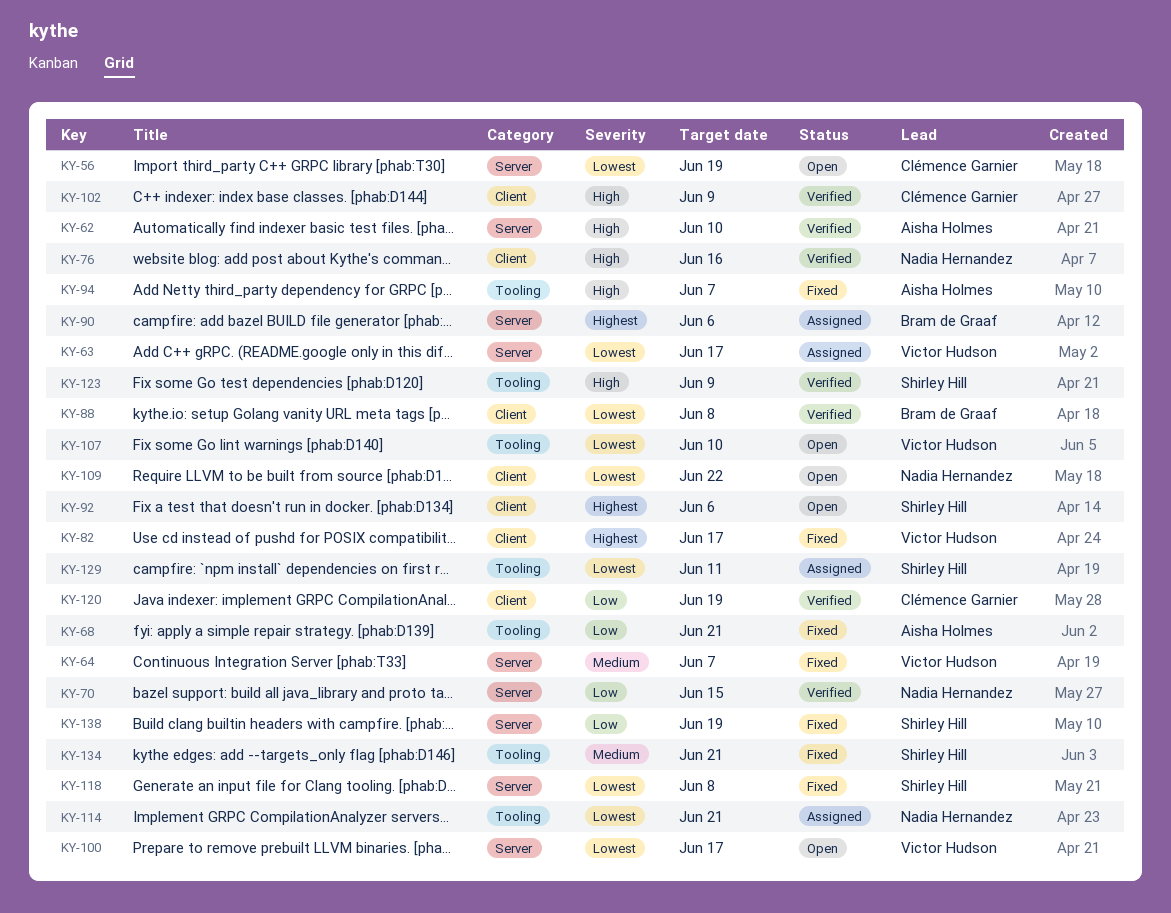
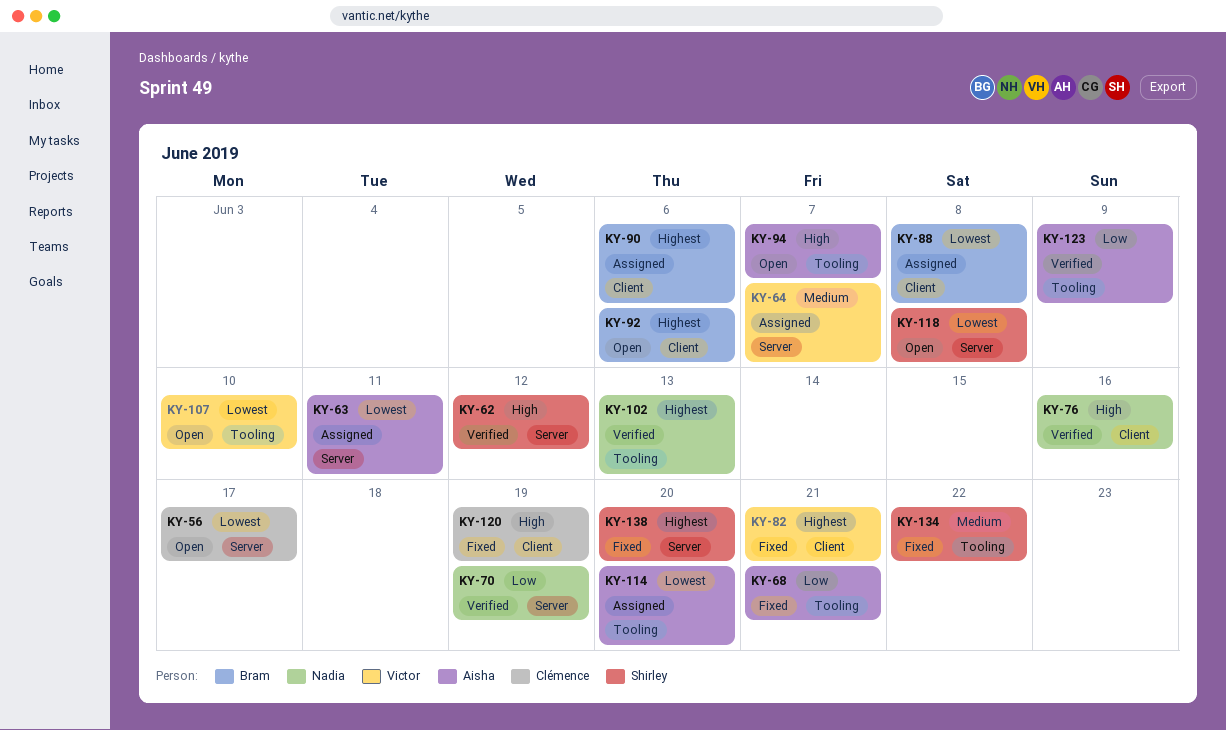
KY-56, due: Jun 19 -> Jun 17
KY-62, owner: Aisha Holmes -> Shirley Hill
KY-62, due: Jun 10 -> Jun 12
KY-63, owner: Victor Hudson -> Aisha Holmes
KY-63, due: Jun 17 -> Jun 11
KY-64, status: Fixed -> Assigned
KY-70, due: Jun 15 -> Jun 19
KY-82, due: Jun 17 -> Jun 21
KY-88, status: Verified -> Assigned
KY-90, label: Server -> Client
KY-92, owner: Shirley Hill -> Bram de Graaf
KY-94, status: Fixed -> Open
KY-100: present -> none
KY-102, owner: Clémence Garnier -> Nadia Hernandez
KY-102, priority: High -> Highest
KY-102, label: Client -> Tooling
KY-102, due: Jun 9 -> Jun 13
KY-109: present -> none
KY-114, owner: Nadia Hernandez -> Aisha Holmes
KY-114, due: Jun 21 -> Jun 20
KY-118, status: Fixed -> Open
KY-120, status: Verified -> Fixed
KY-120, priority: Low -> High
KY-123, owner: Shirley Hill -> Aisha Holmes
KY-123, priority: High -> Low
KY-129: present -> none
KY-134, due: Jun 21 -> Jun 22
KY-138, priority: Low -> Highest
KY-138, due: Jun 19 -> Jun 20

